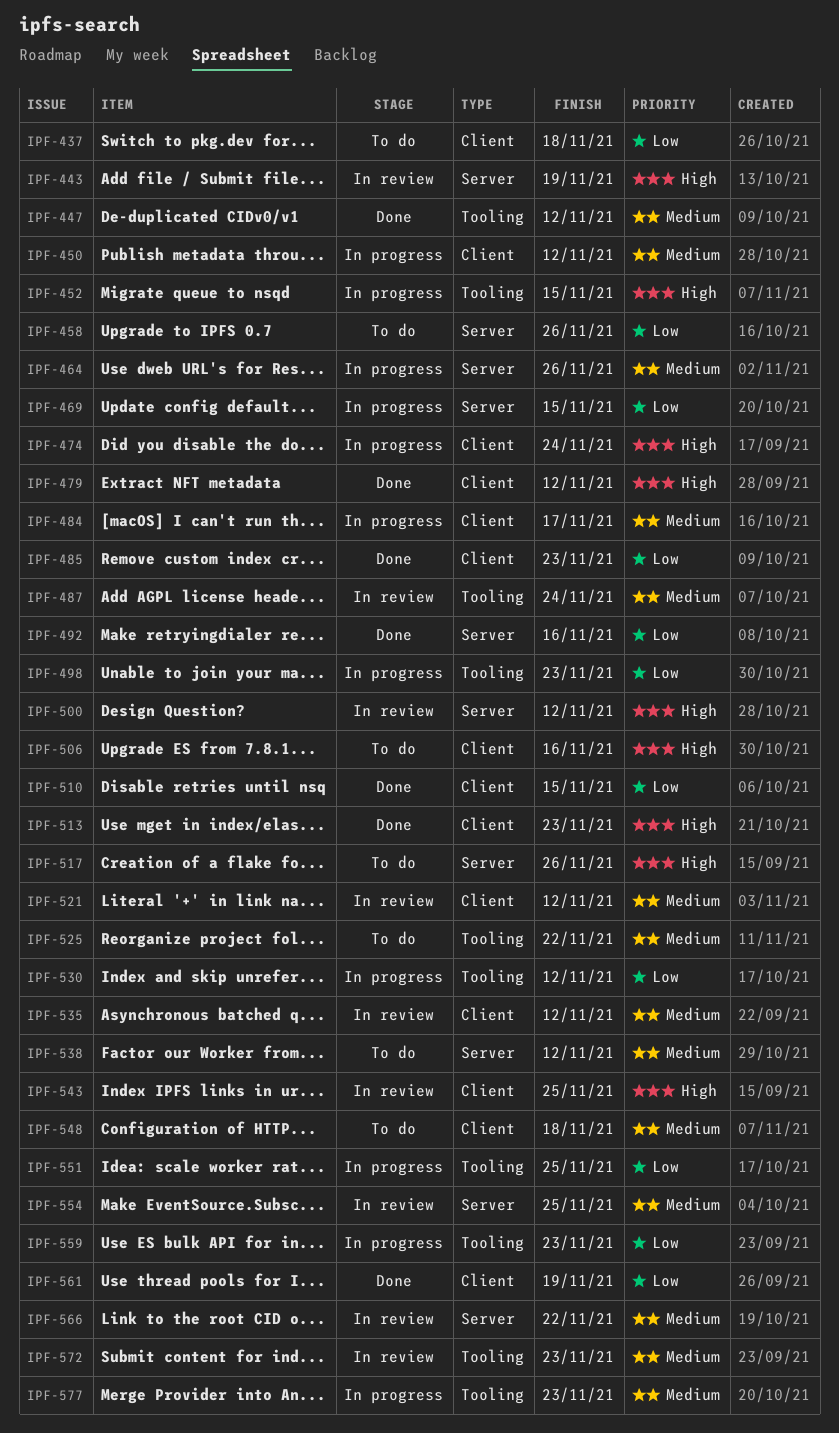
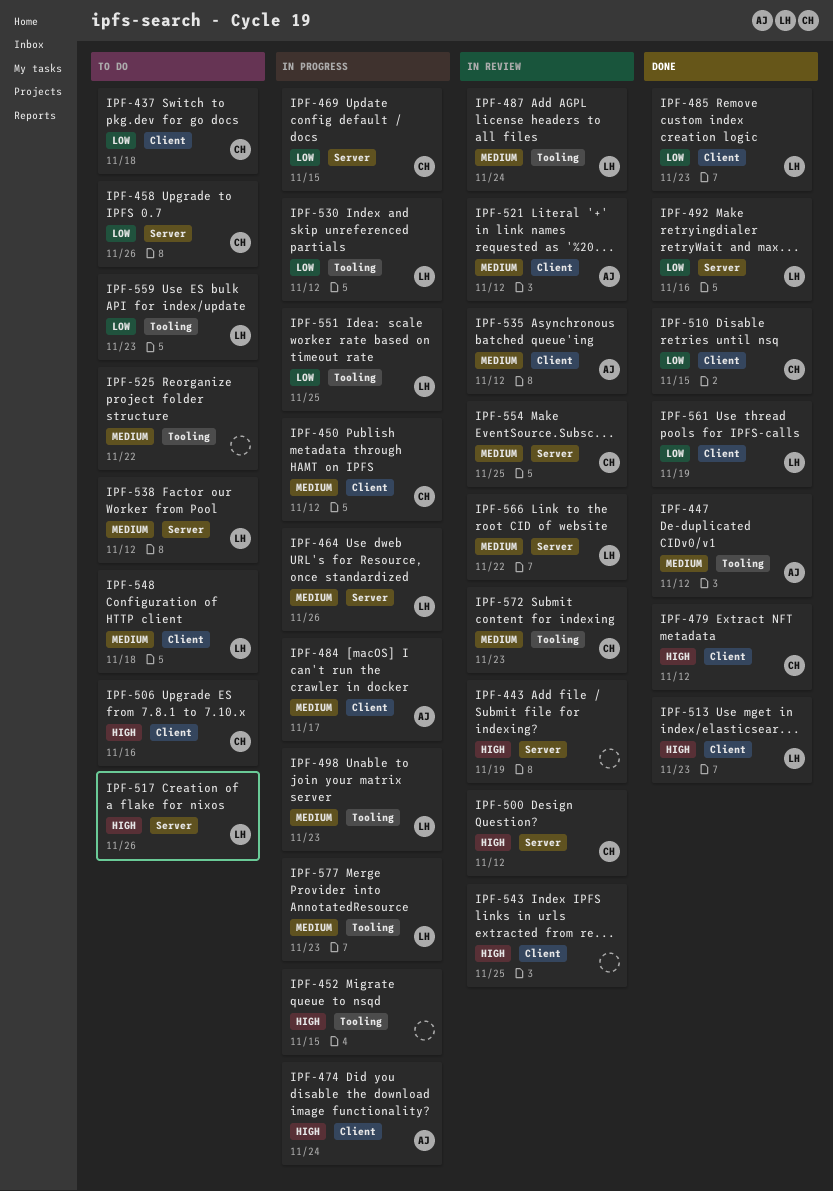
IPF-498, priority: Low -> Medium
IPF-559, status: In progress -> To do

